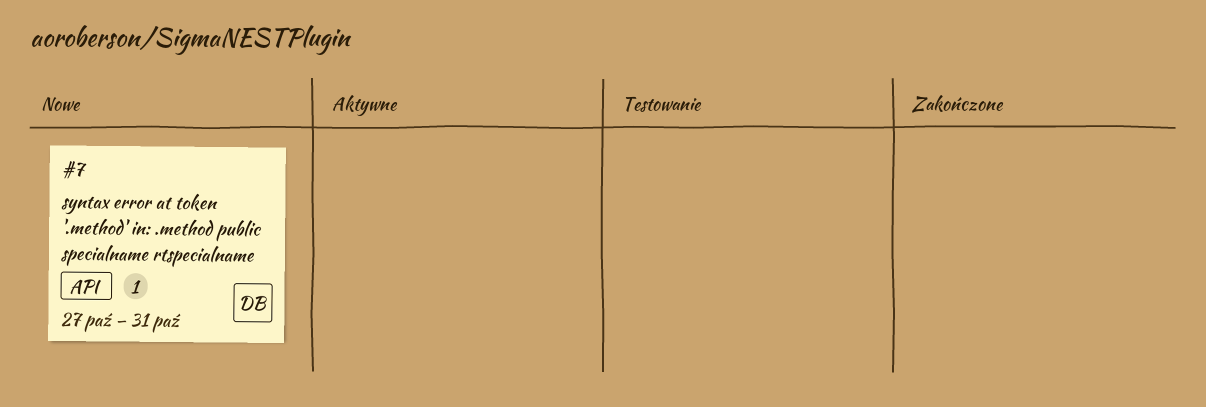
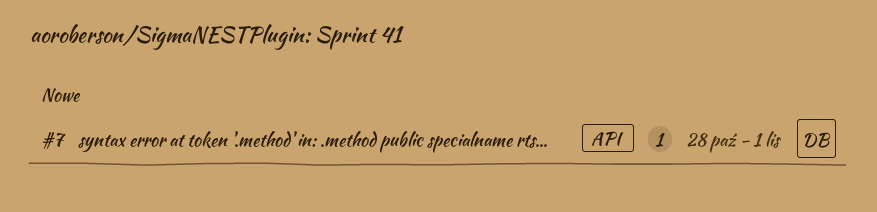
#7, start: Oct 27 -> Oct 28
#7, due: Oct 31 -> Nov 1

